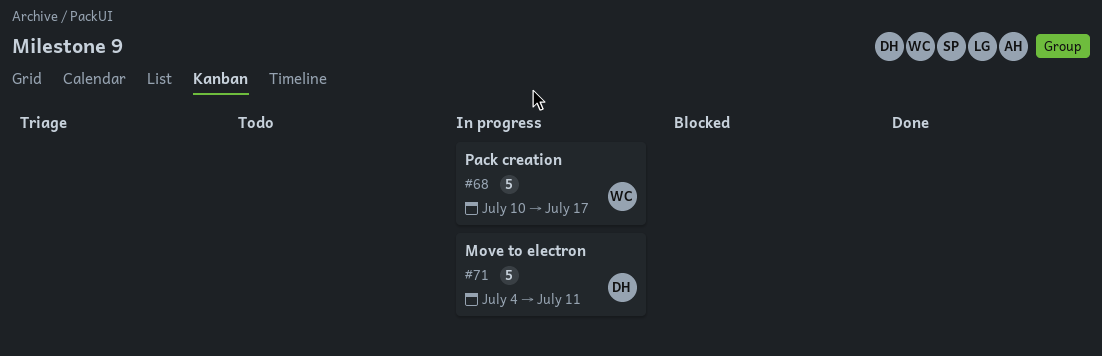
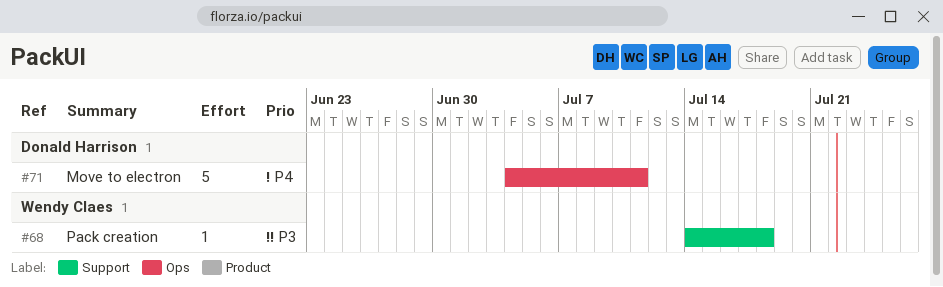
#68, estimate: 5 -> 1
#68, start: Jul 10 -> Jul 14
#68, due: Jul 17 -> Jul 18

